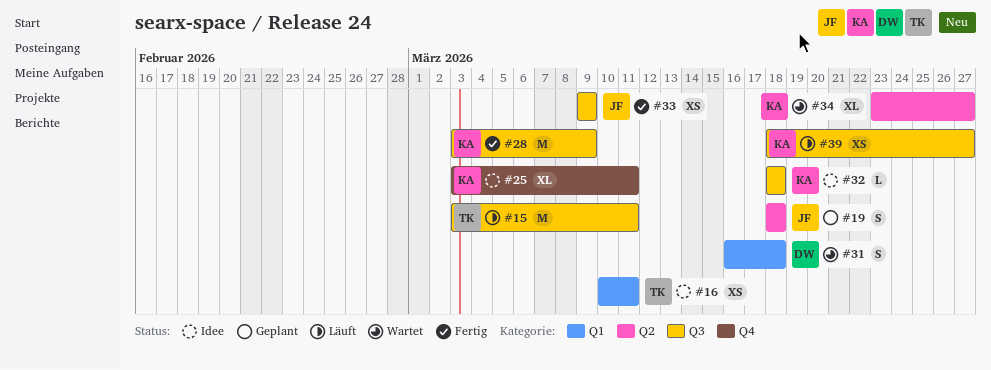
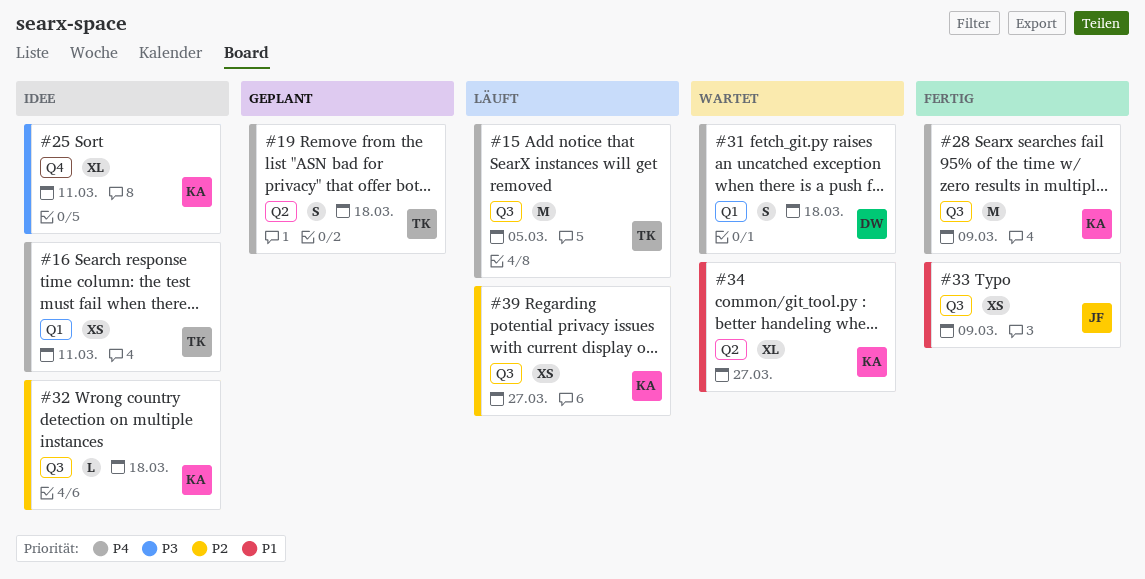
#15, due: Mar 11 -> Mar 5
#19, owner: JF -> TK

